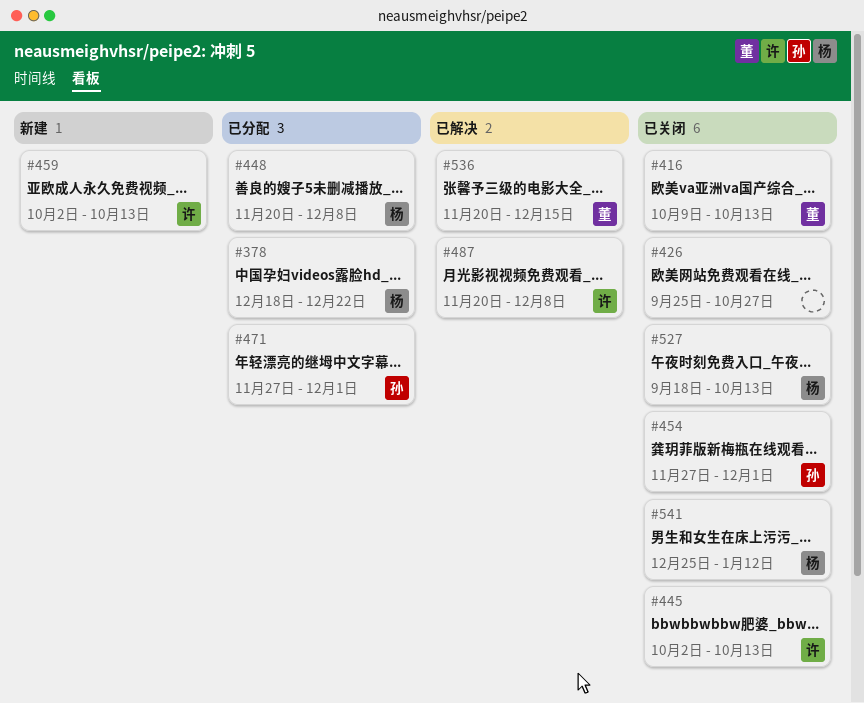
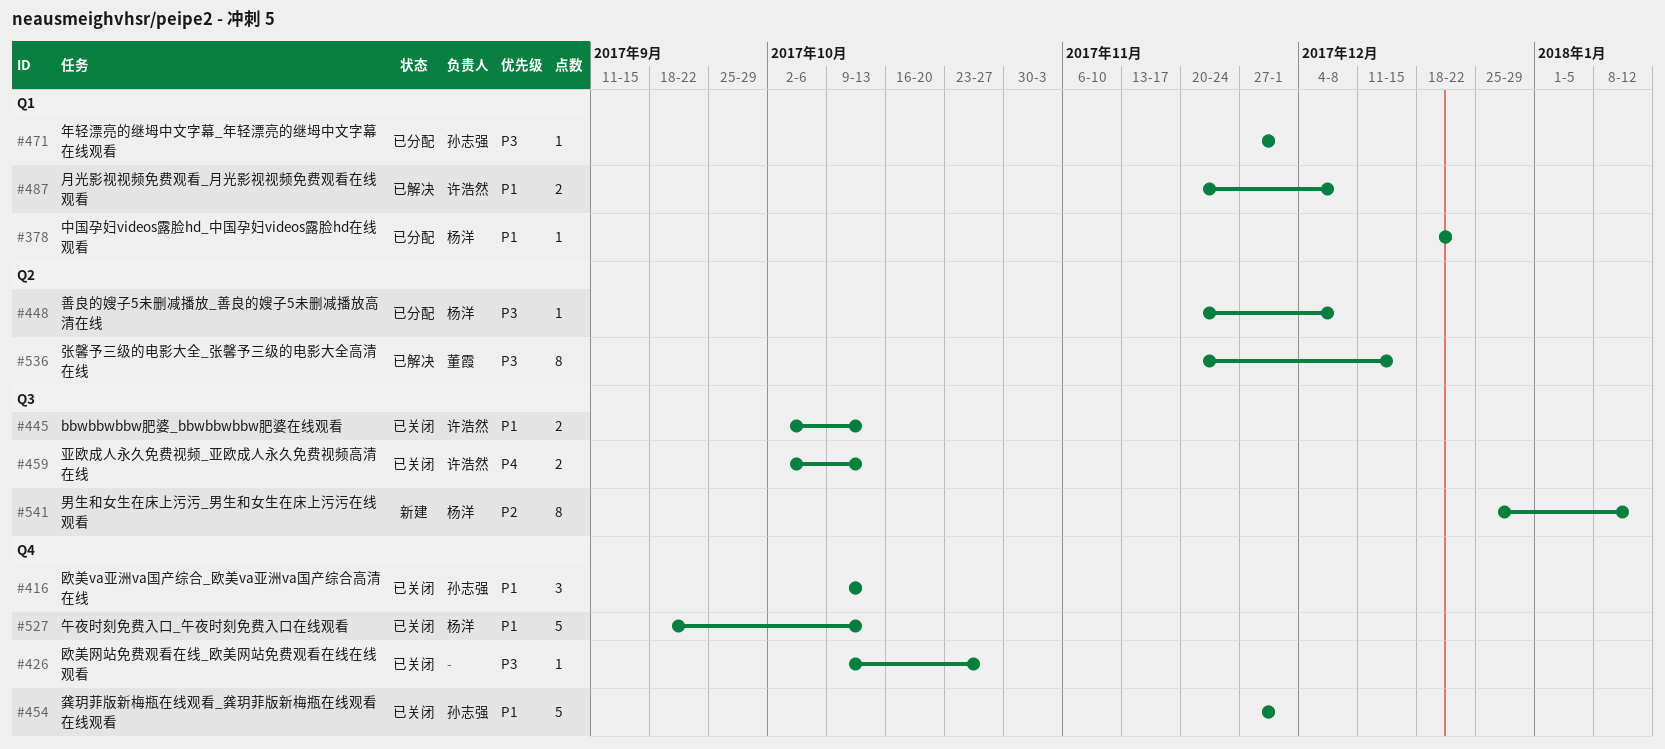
#416, owner: 董霞 -> 孙志强
#426, start: Sep 25 -> Oct 9
#459, status: 新建 -> 已关闭
#541, status: 已关闭 -> 新建

